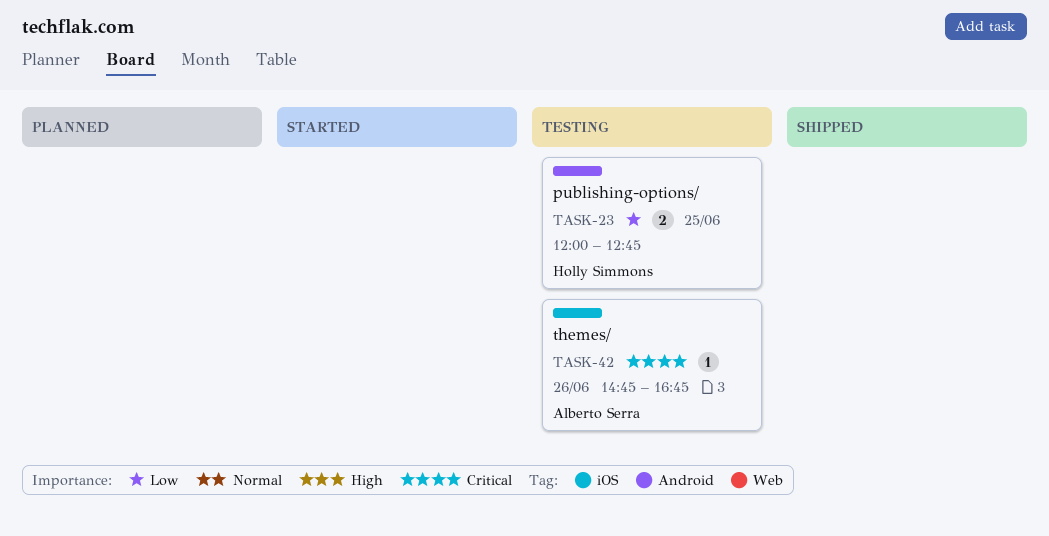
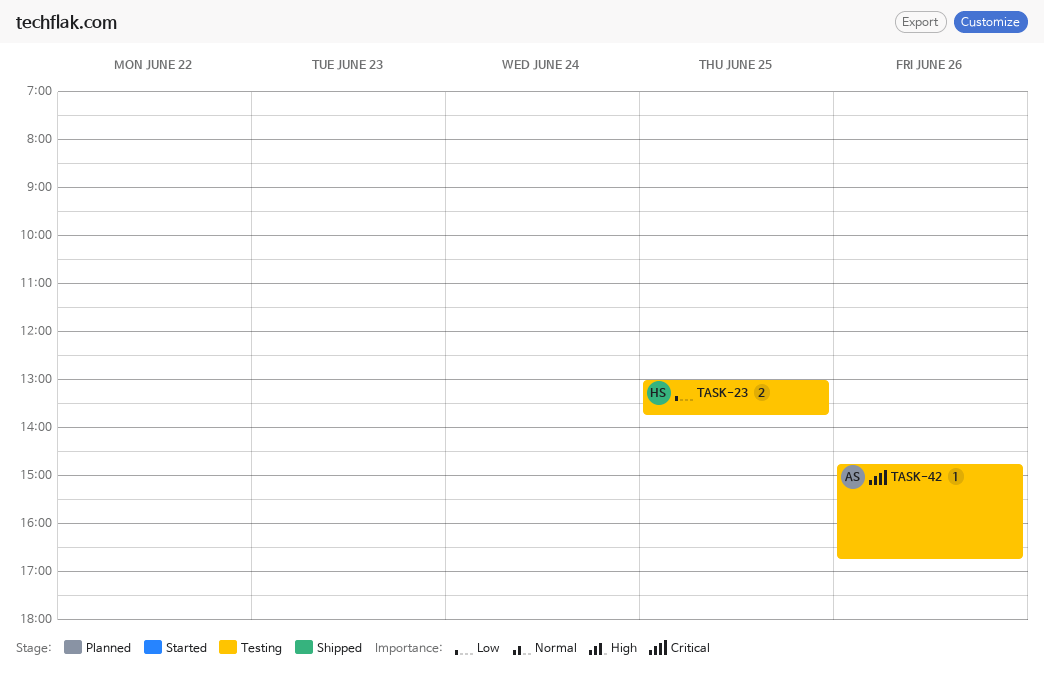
TASK-23, begins: 12:00 -> 13:00
TASK-23, ends: 12:45 -> 13:45

